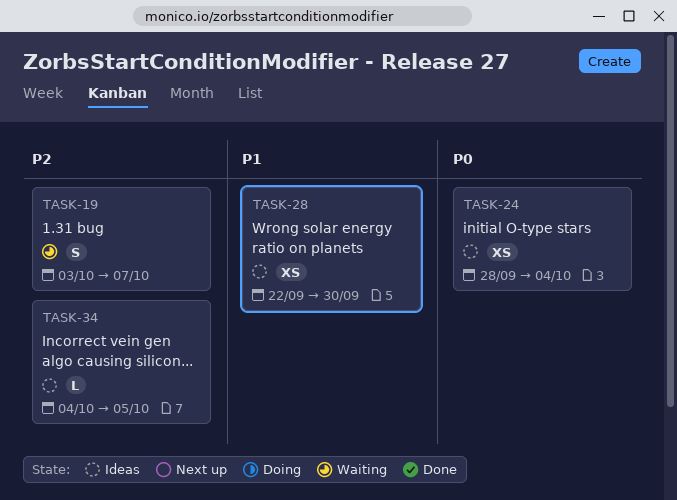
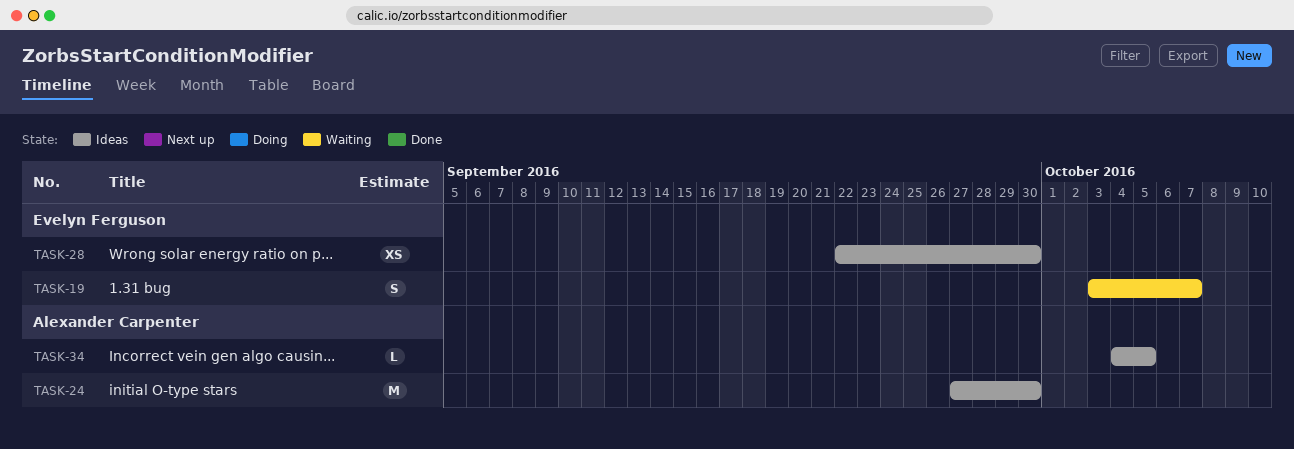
TASK-24, estimate: XS -> M
TASK-24, start: Sep 28 -> Sep 27
TASK-24, due: Oct 4 -> Sep 30

